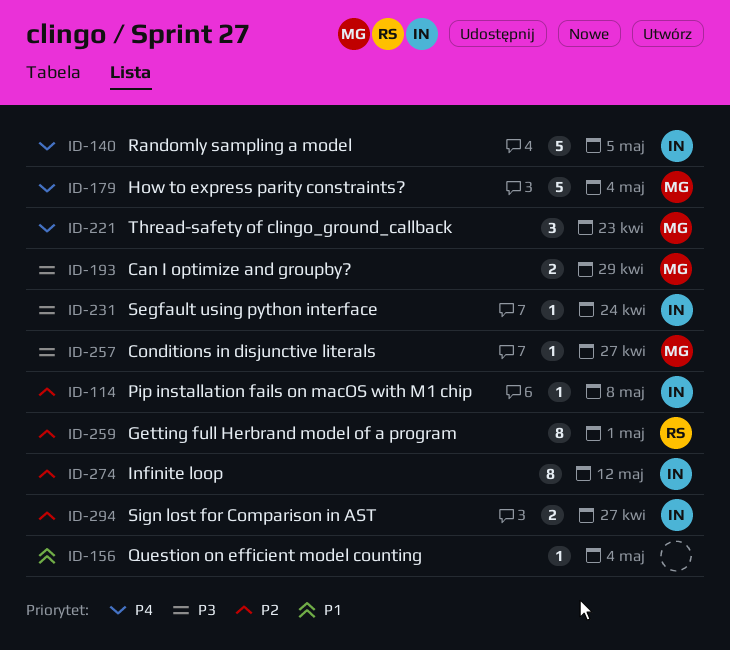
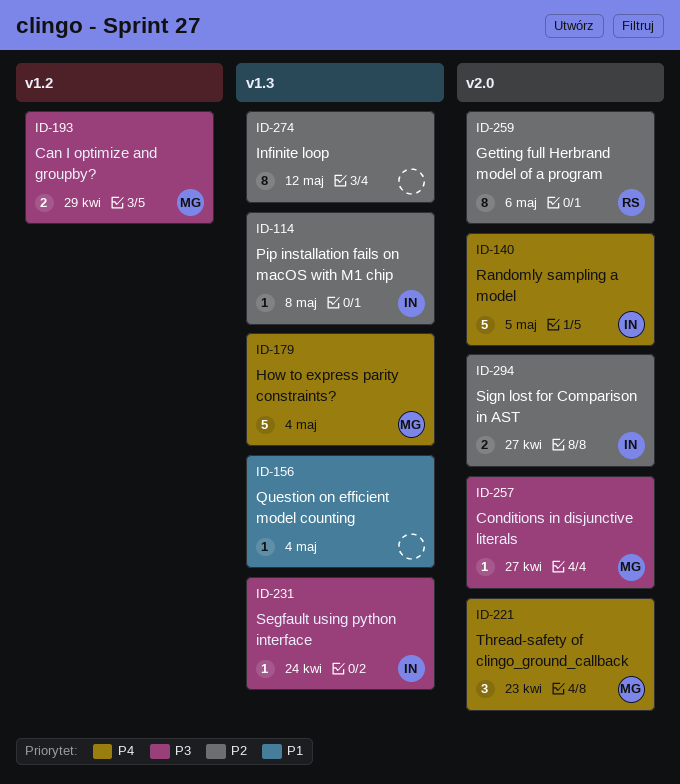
ID-259, due: May 1 -> May 6
ID-274, owner: IN -> none

